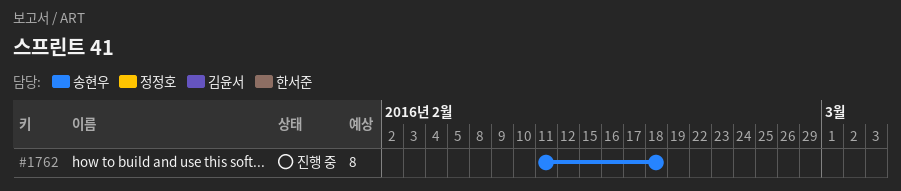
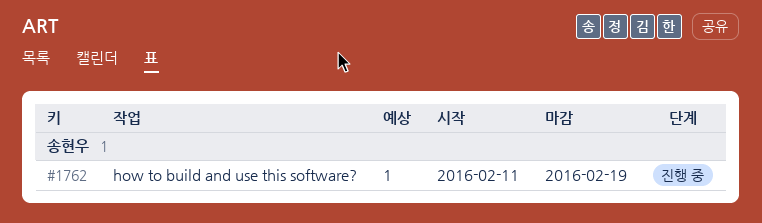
#1762, estimate: 8 -> 1
#1762, due: Feb 18 -> Feb 19

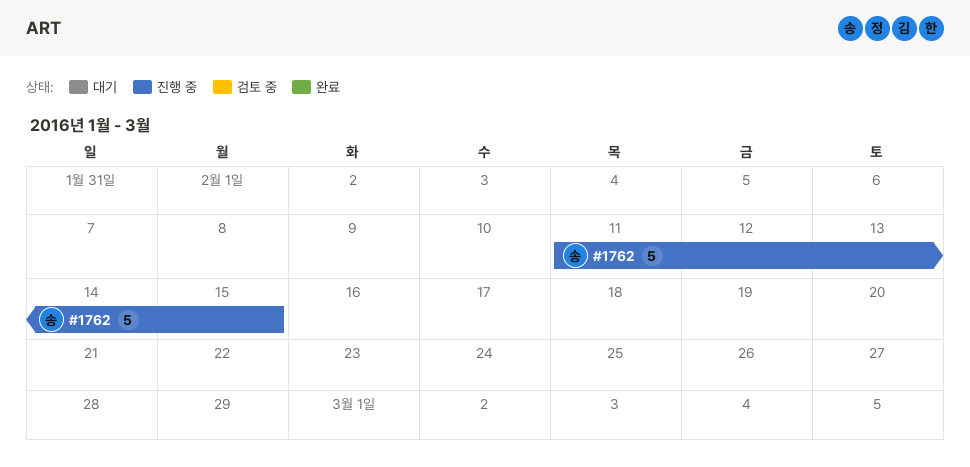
#1762, estimate: 1 -> 5
#1762, due: Feb 19 -> Feb 15

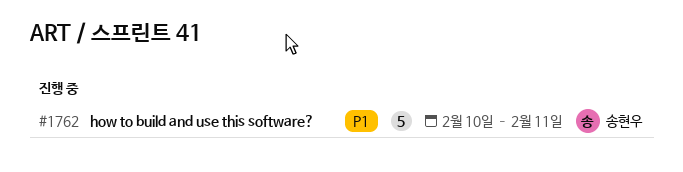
#1762, start: Feb 11 -> Feb 10
#1762, due: Feb 15 -> Feb 11

